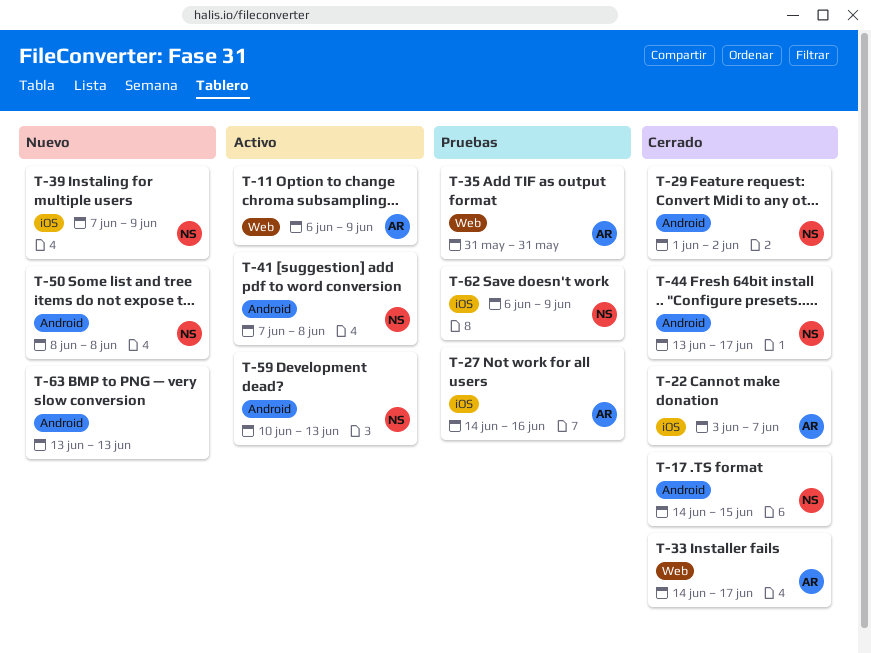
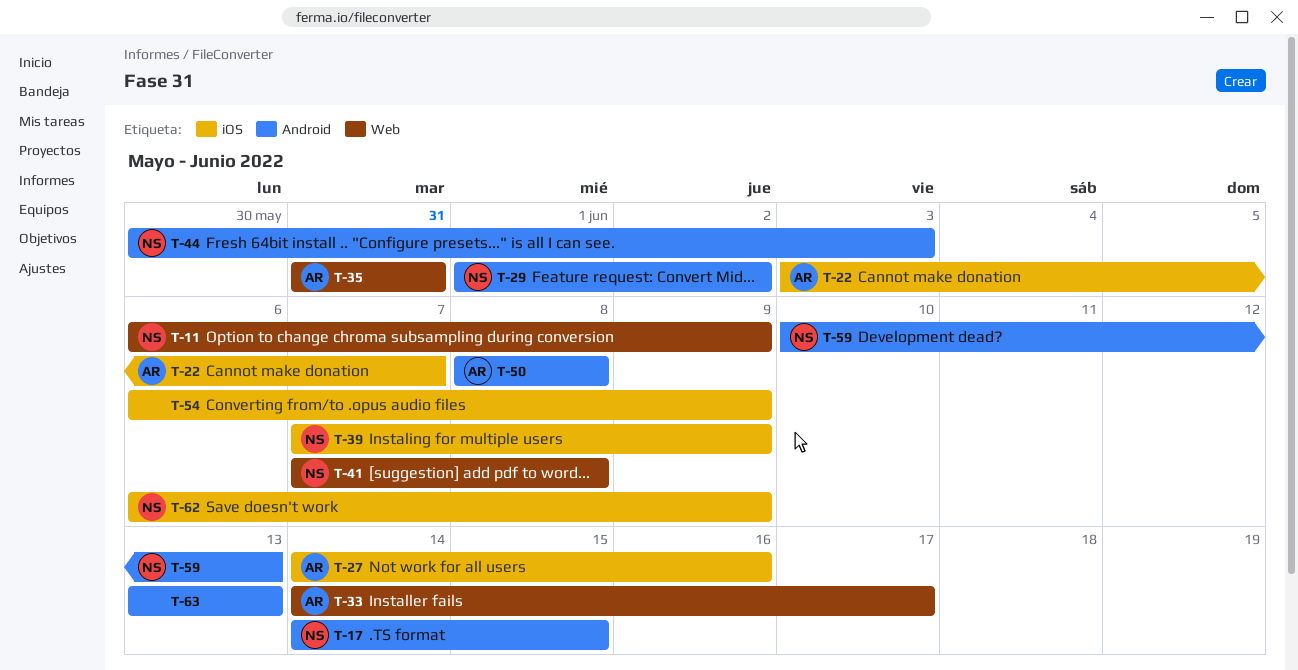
T-11, owner: AR -> NS
T-41, label: Android -> Web
T-44, start: Jun 13 -> May 30
T-44, due: Jun 17 -> Jun 3
T-50, owner: NS -> AR
T-54: none -> present

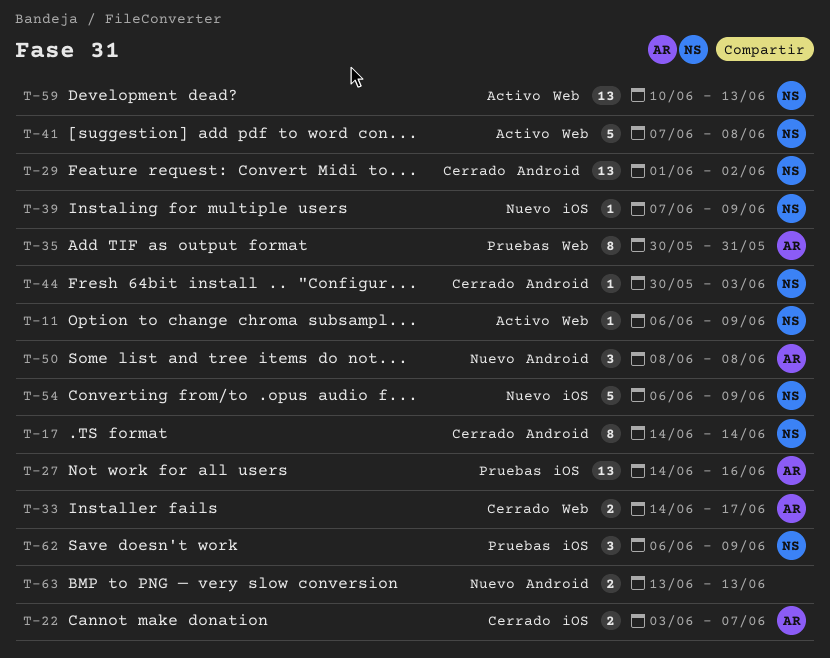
T-17, due: Jun 15 -> Jun 14
T-35, start: May 31 -> May 30
T-54, owner: none -> NS
T-59, label: Android -> Web

